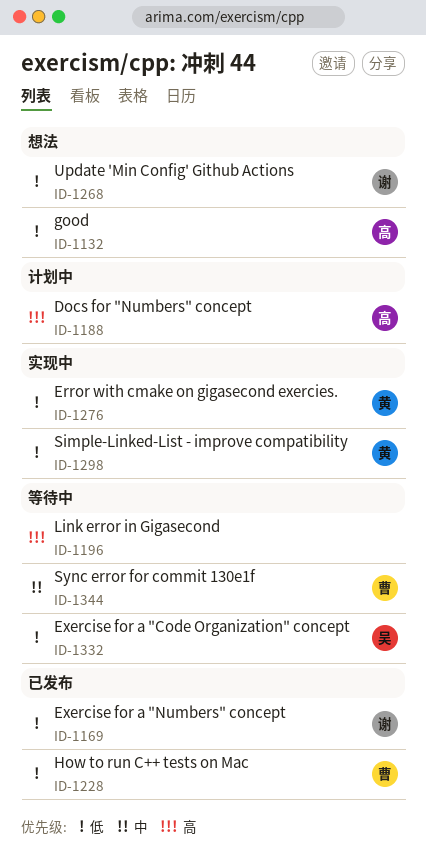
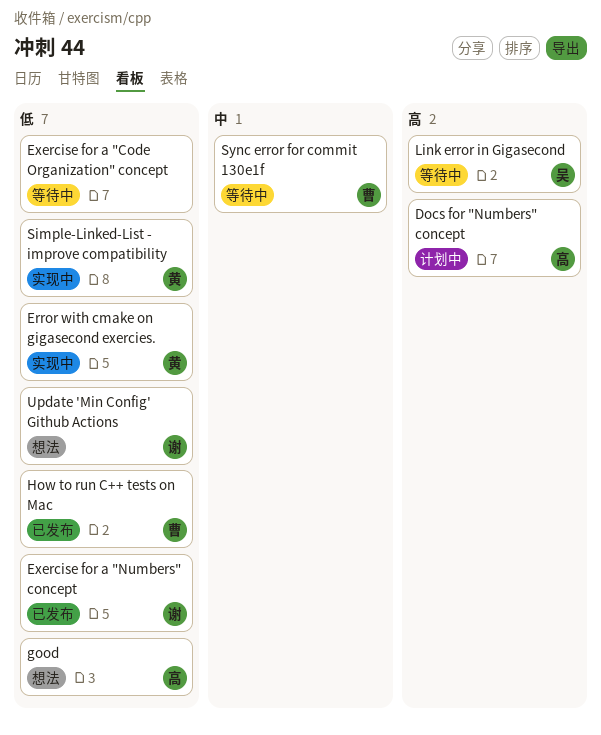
Exercise for a "Code Organization" concept, owner: 吴 -> none
Link error in Gigasecond, owner: none -> 吴

